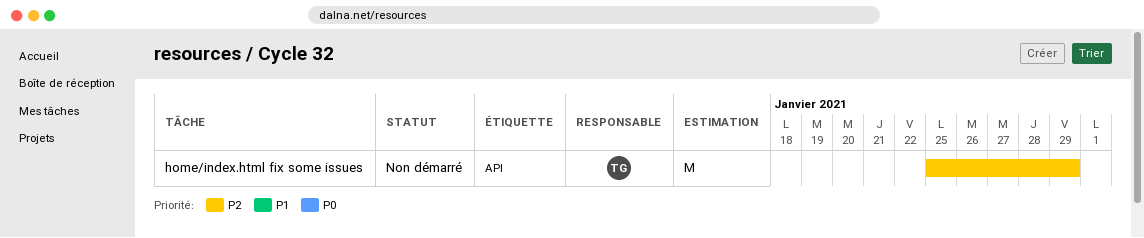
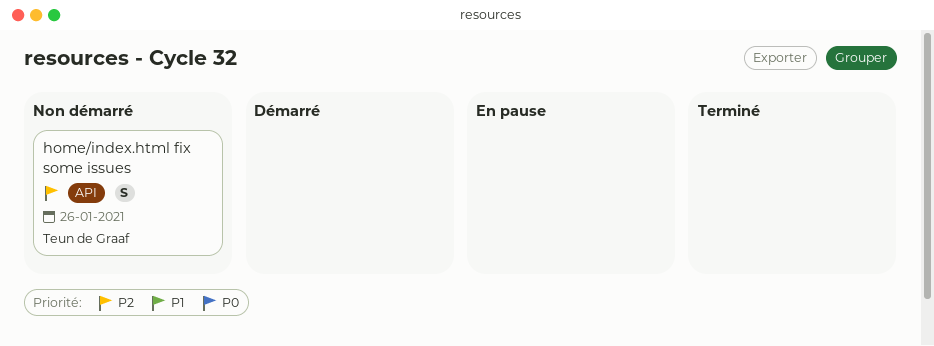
home/index.html fix some issues, estimate: M -> S
home/index.html fix some issues, due: Jan 29 -> Jan 26

